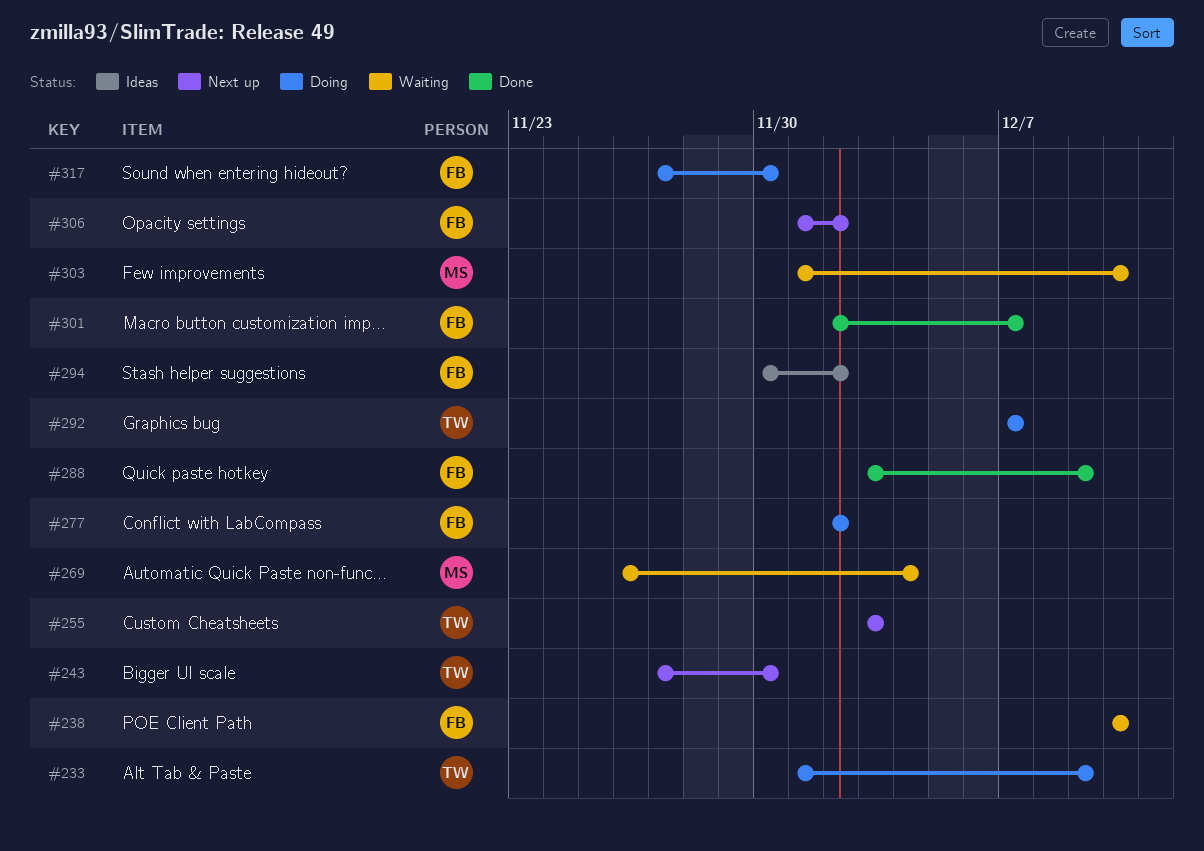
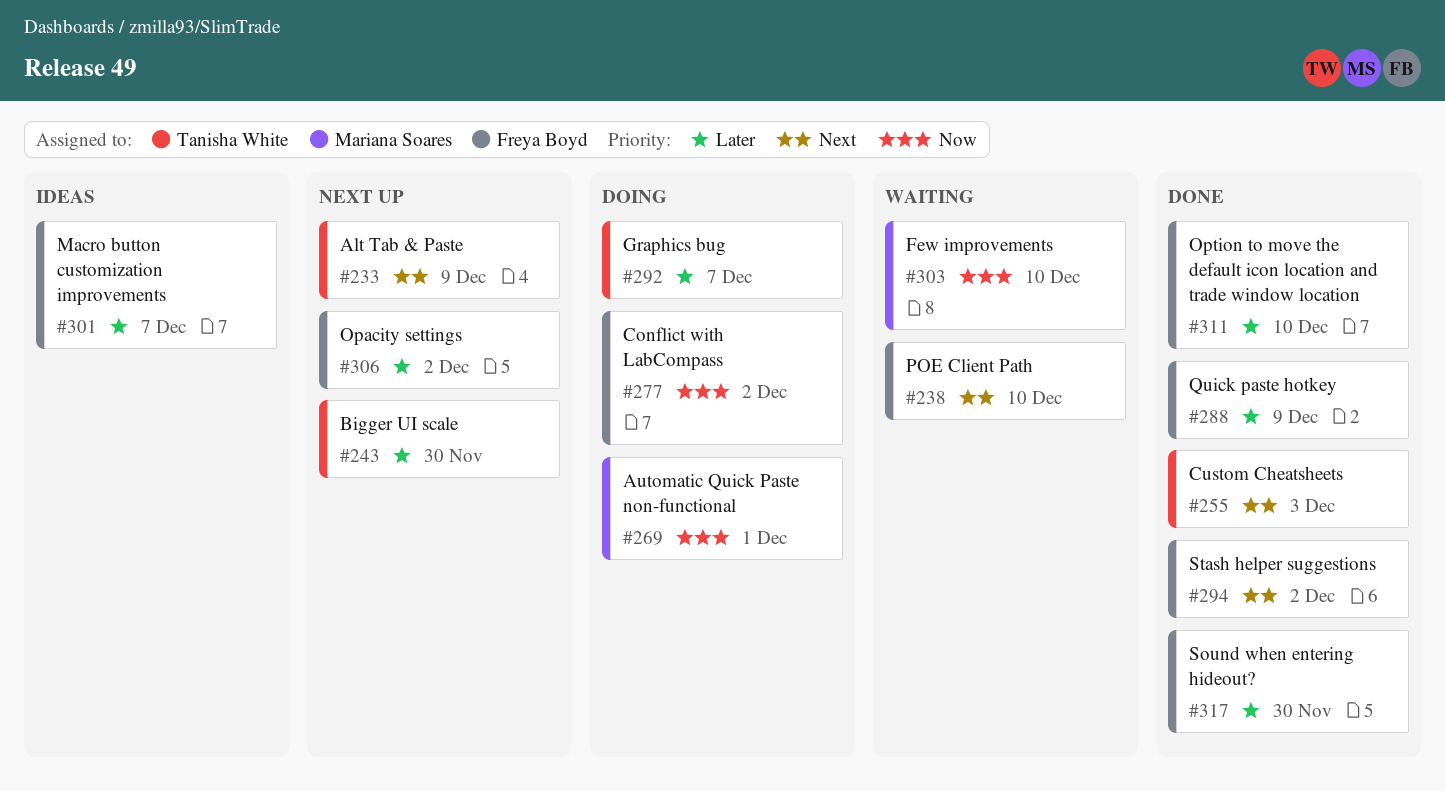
#233, status: Doing -> Next up
#255, status: Next up -> Done
#269, status: Waiting -> Doing
#269, due: Dec 4 -> Dec 1
#294, status: Ideas -> Done
#301, status: Done -> Ideas
#311: none -> present
#317, status: Doing -> Done

